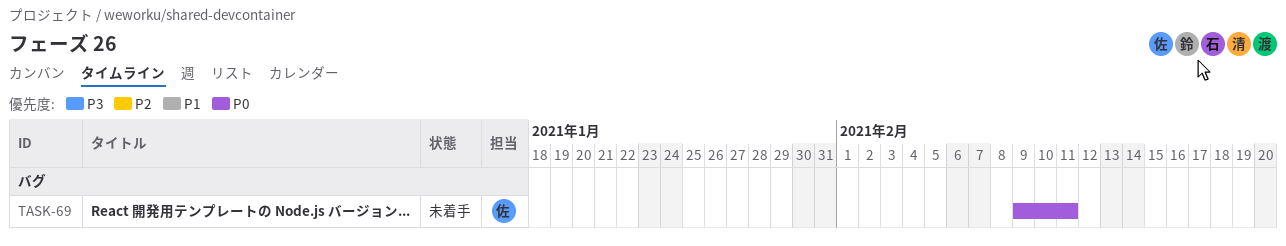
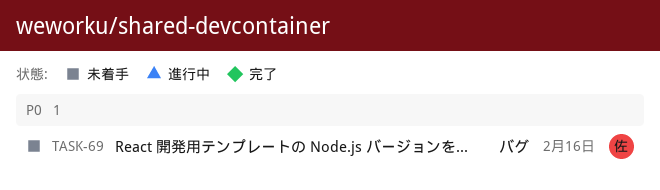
TASK-69, due: Feb 11 -> Feb 16

